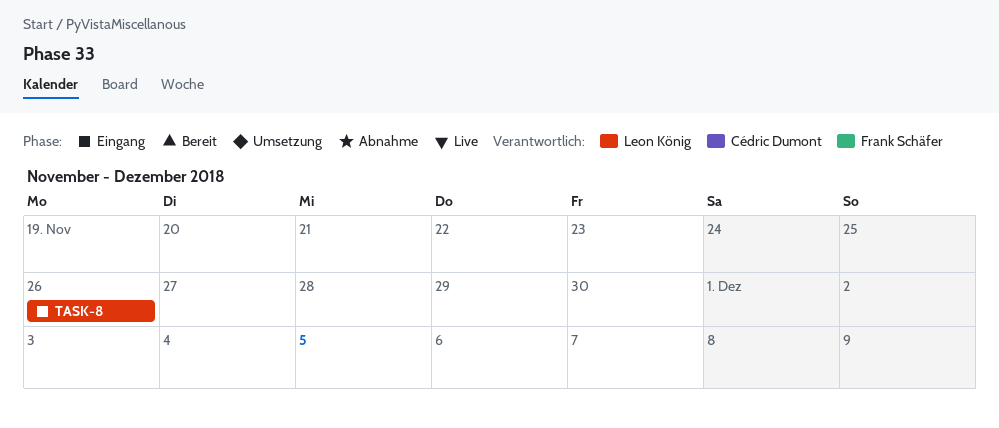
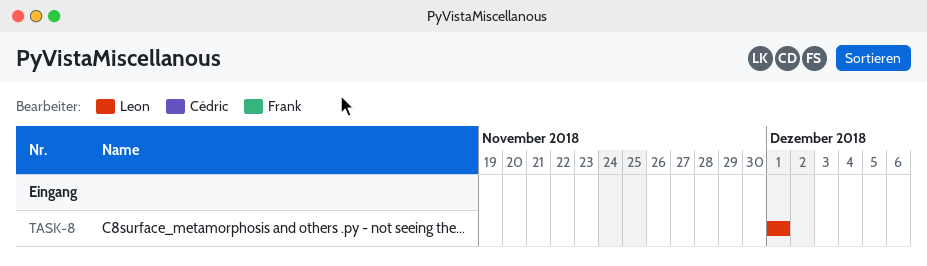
TASK-8, start: Nov 26 -> Dec 1
TASK-8, due: Nov 26 -> Dec 1

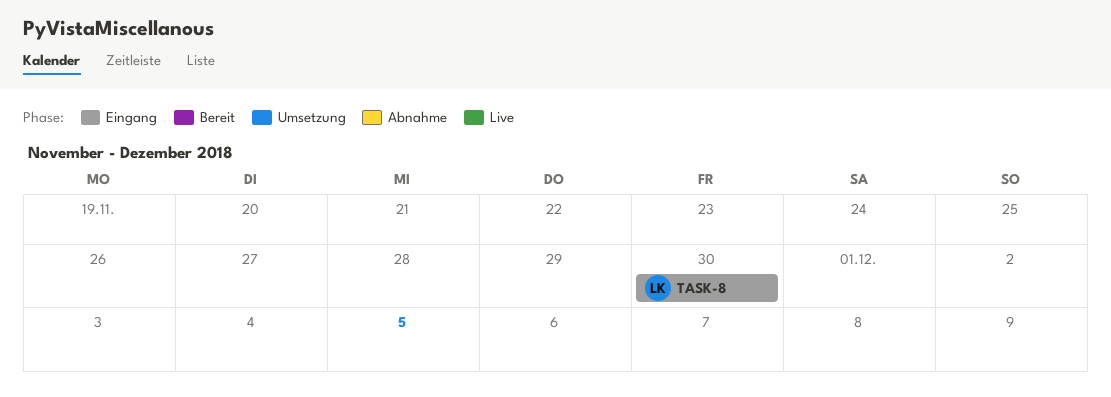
TASK-8, start: Dec 1 -> Nov 30
TASK-8, due: Dec 1 -> Nov 30

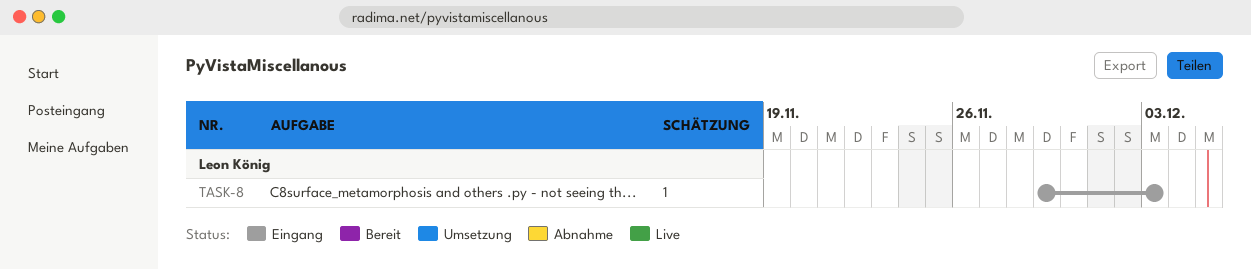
TASK-8, start: Nov 30 -> Nov 29
TASK-8, due: Nov 30 -> Dec 3

